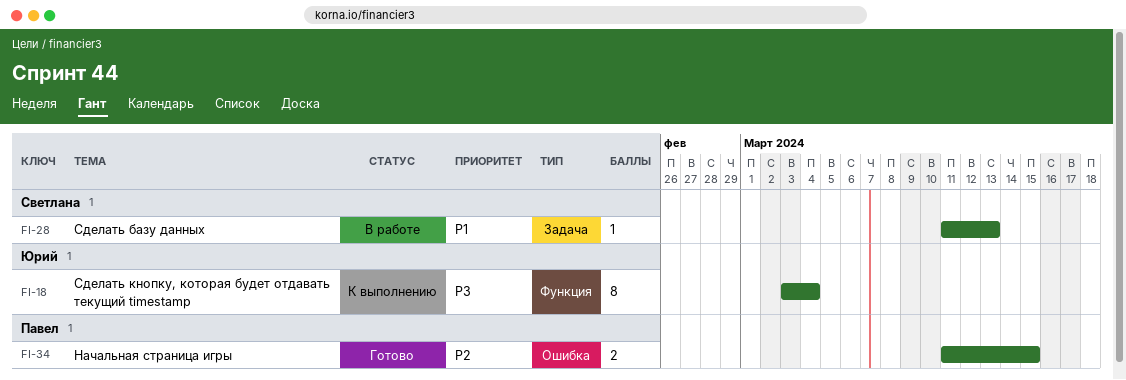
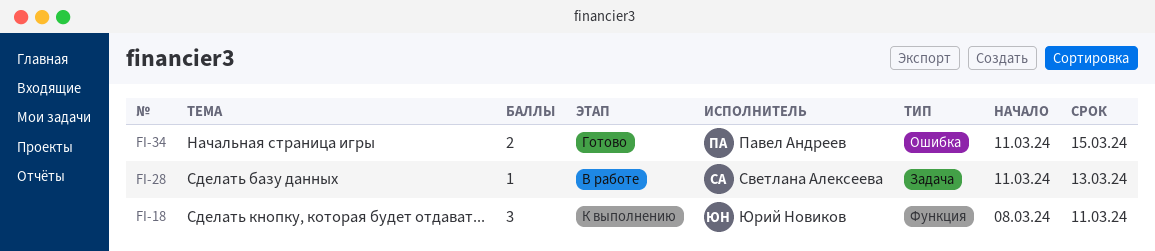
FI-18, estimate: 8 -> 3
FI-18, start: Mar 3 -> Mar 8
FI-18, due: Mar 4 -> Mar 11

